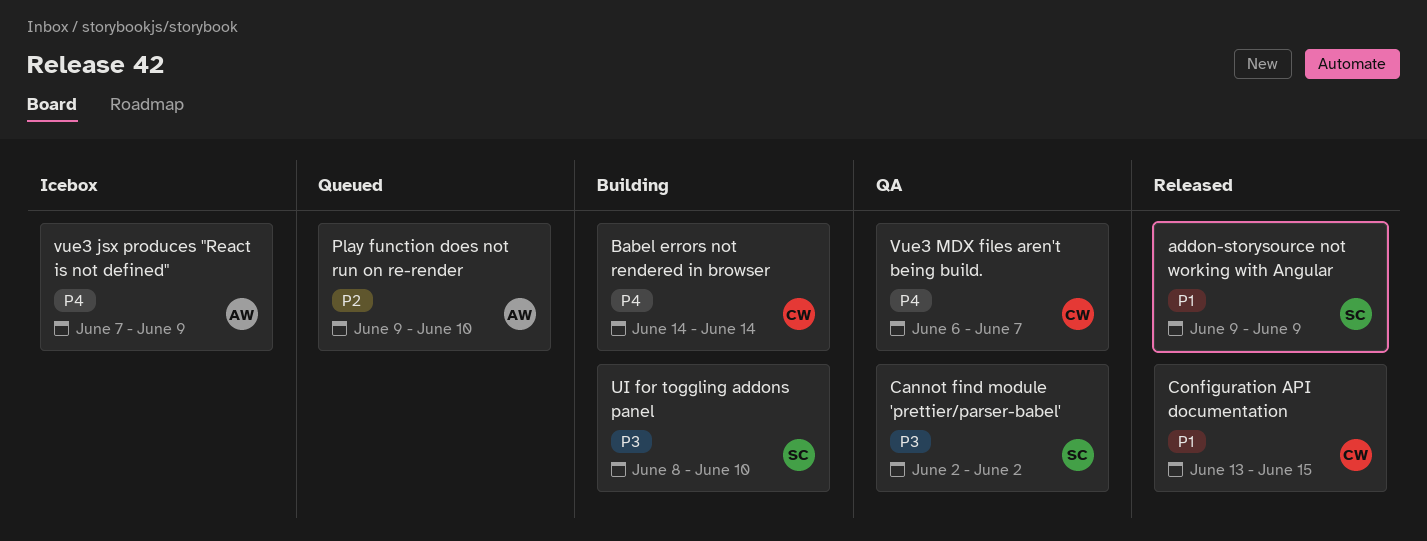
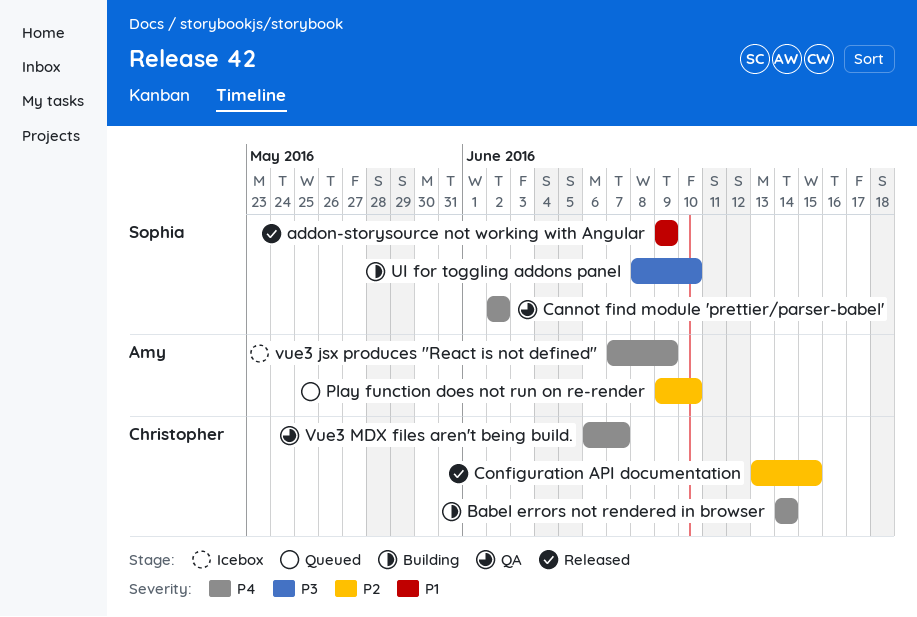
Cannot find module 'prettier/parser-babel', priority: P3 -> P4
Configuration API documentation, priority: P1 -> P2

